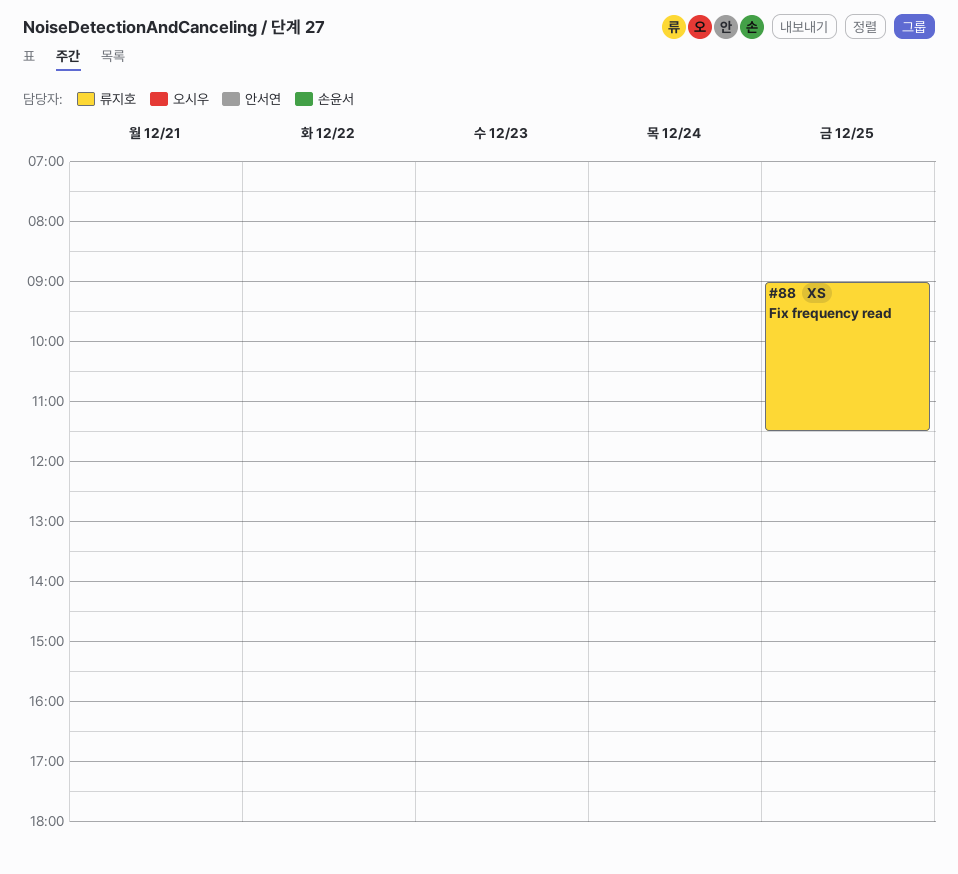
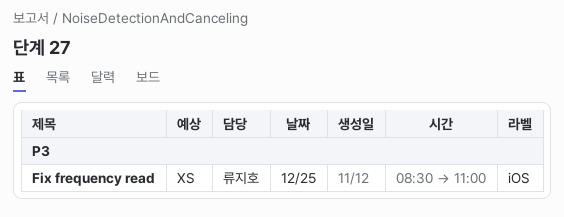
Fix frequency read, begins: 09:00 -> 08:30
Fix frequency read, ends: 11:30 -> 11:00

